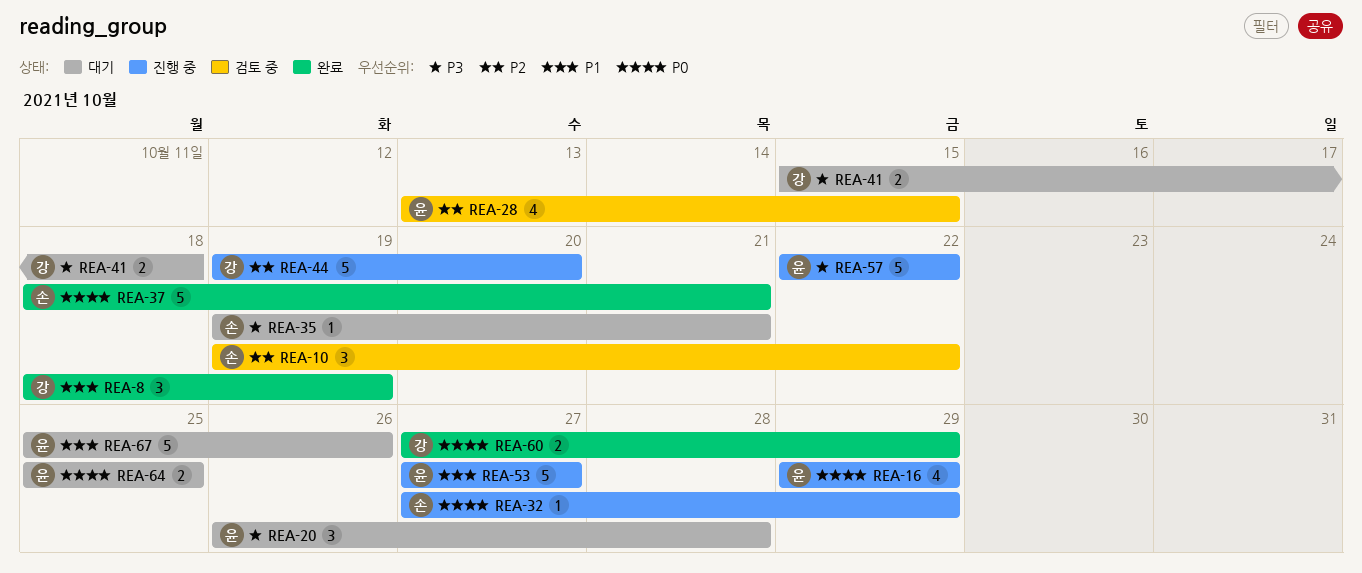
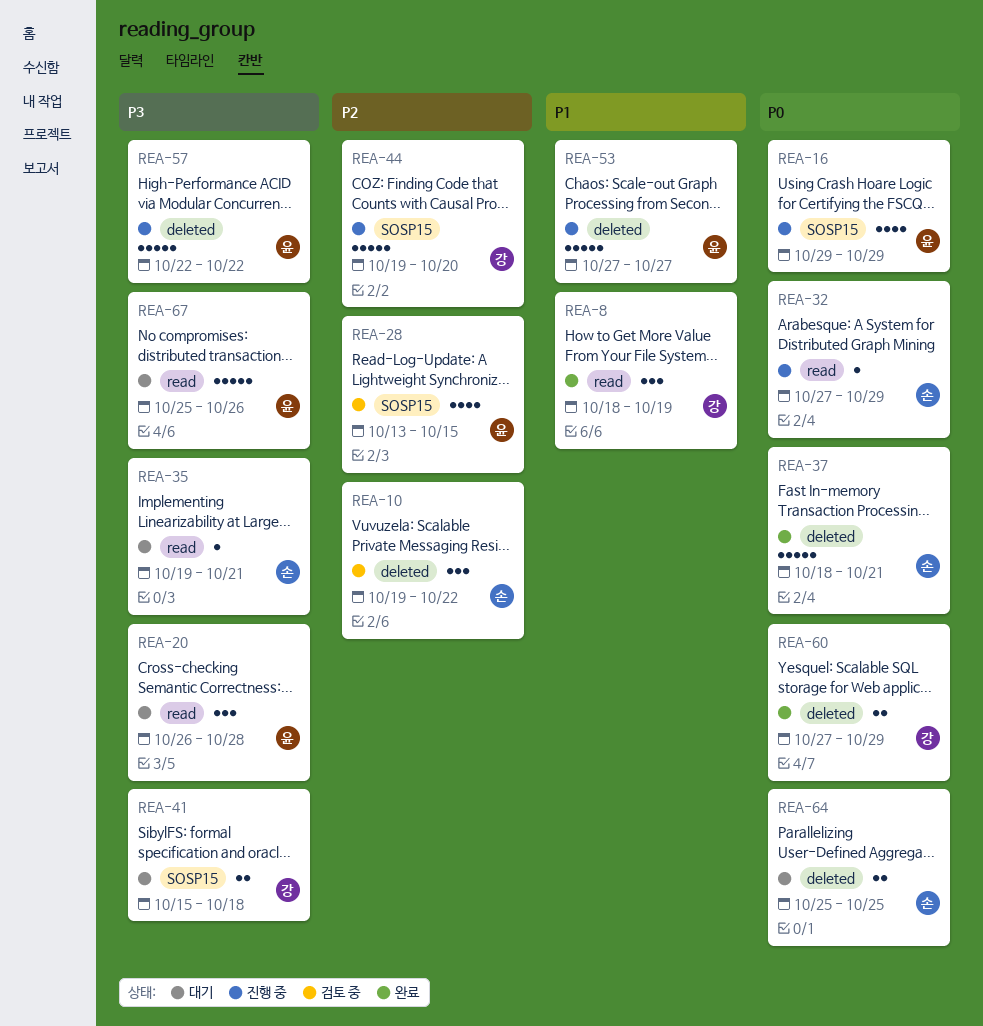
REA-64, owner: 윤 -> 손
REA-67, priority: P1 -> P3

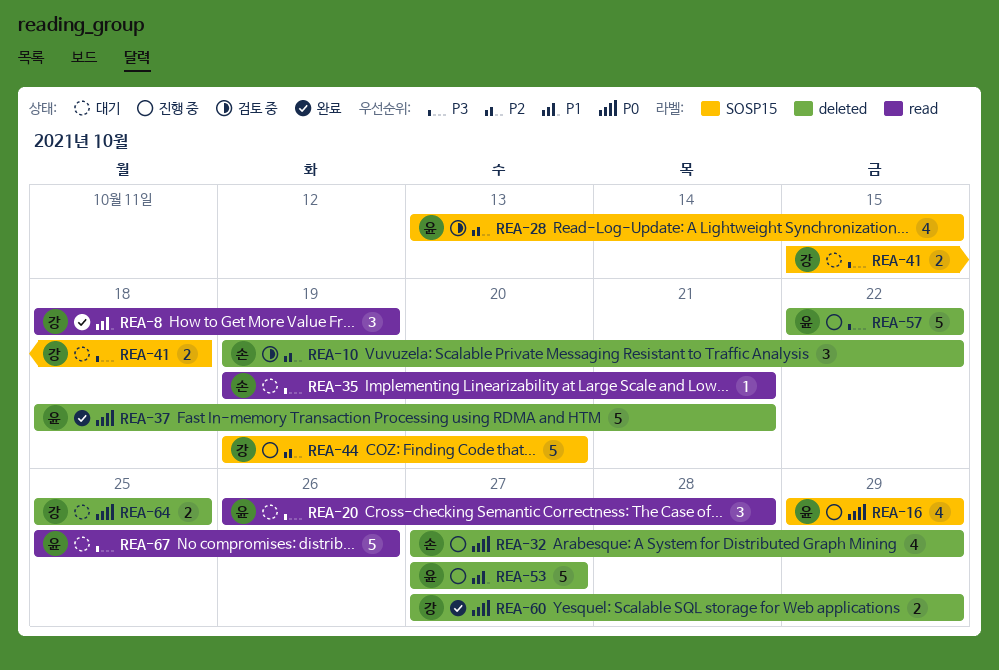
REA-32, label: read -> deleted
REA-32, estimate: 1 -> 4
REA-37, owner: 손 -> 윤
REA-64, owner: 손 -> 강

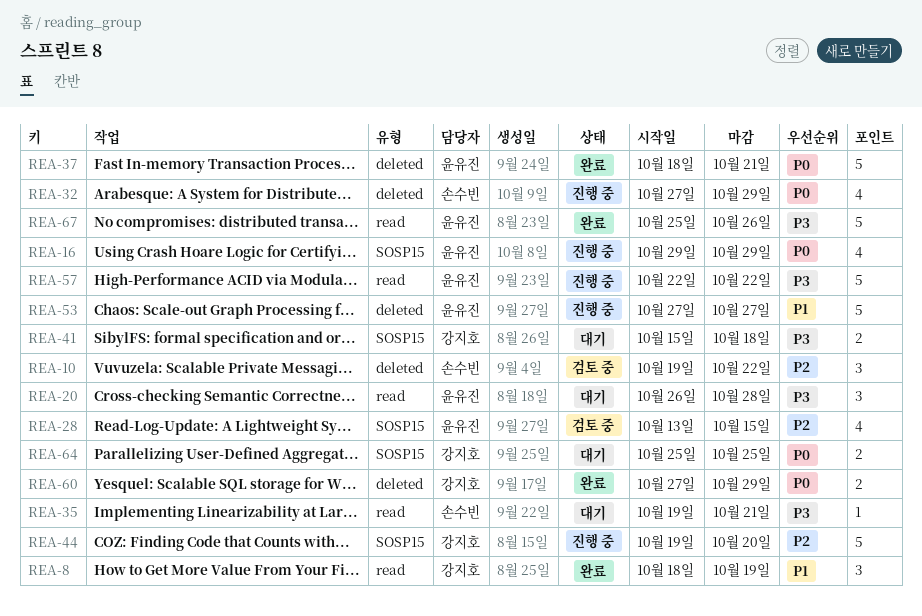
REA-57, label: deleted -> read
REA-64, label: deleted -> SOSP15
REA-67, status: 대기 -> 완료

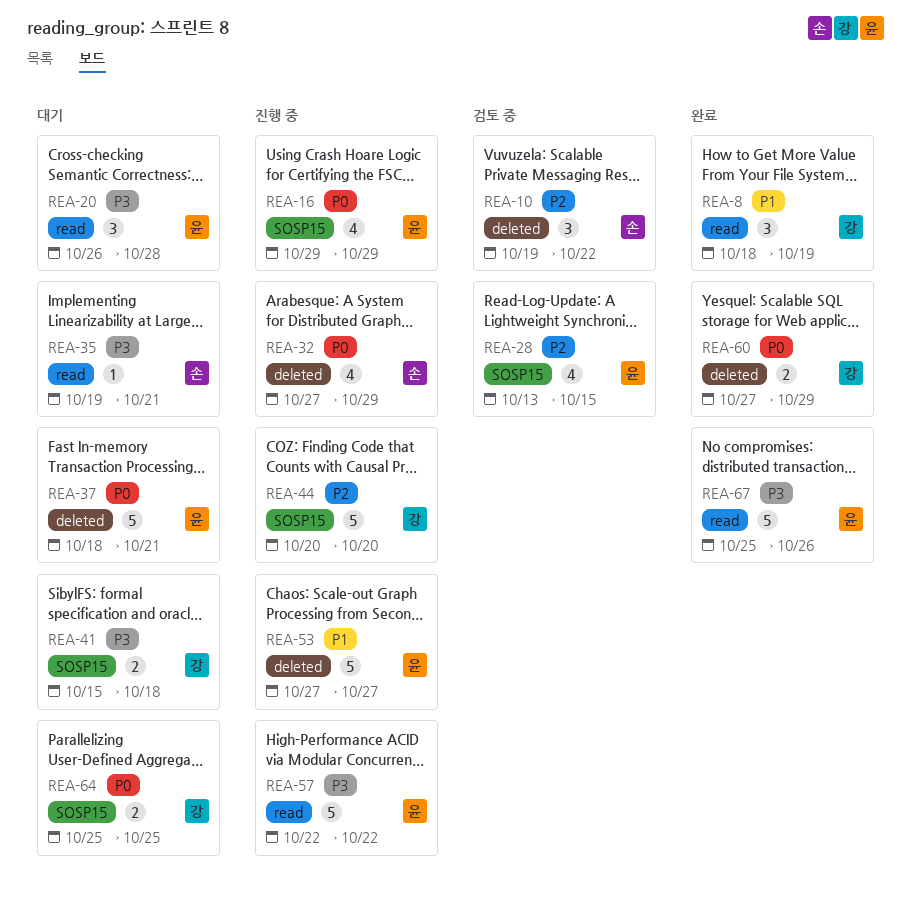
REA-37, status: 완료 -> 대기
REA-44, start: Oct 19 -> Oct 20

